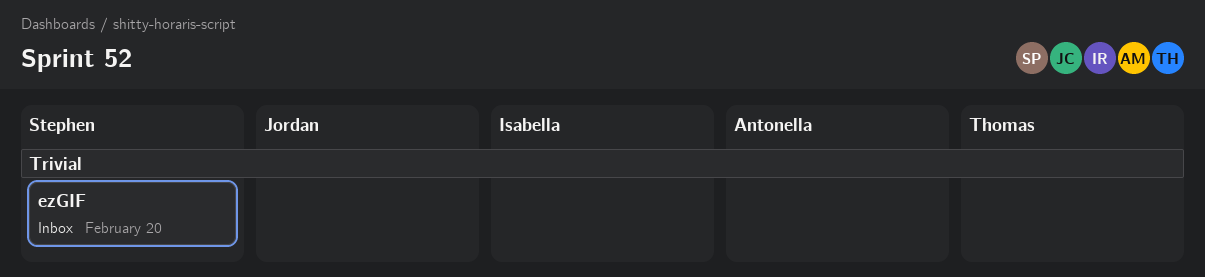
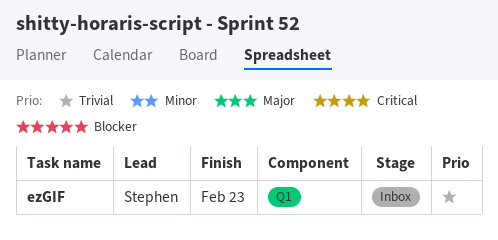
ezGIF, due: Feb 20 -> Feb 23

